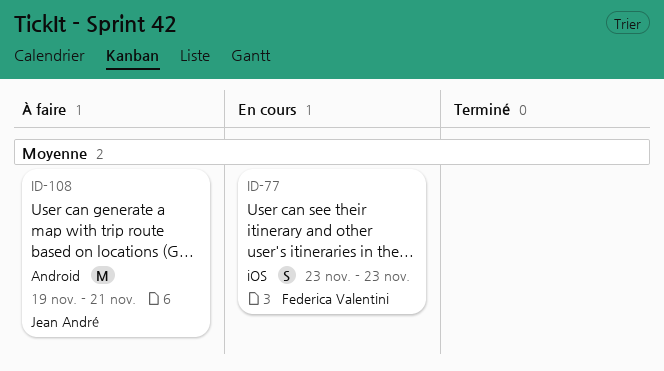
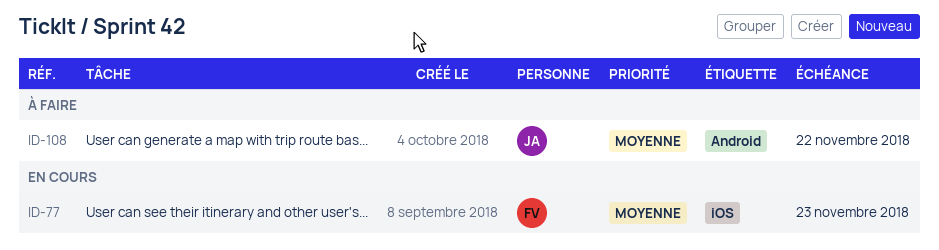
ID-108, due: Nov 21 -> Nov 22

